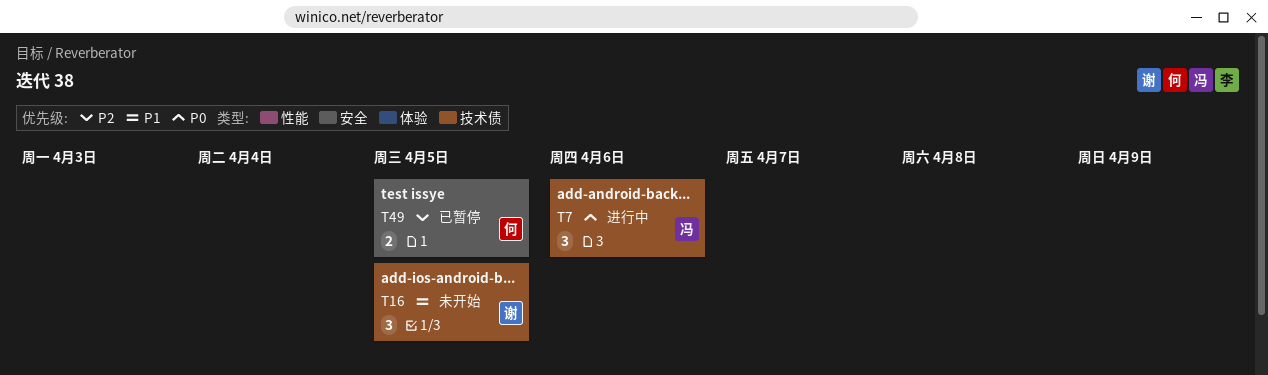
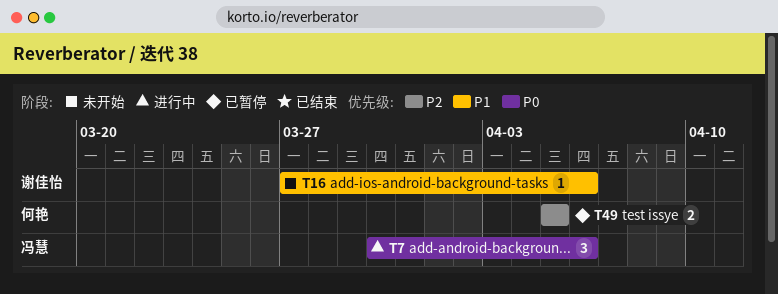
T16, estimate: 3 -> 1
T16, due: Apr 5 -> Apr 6

